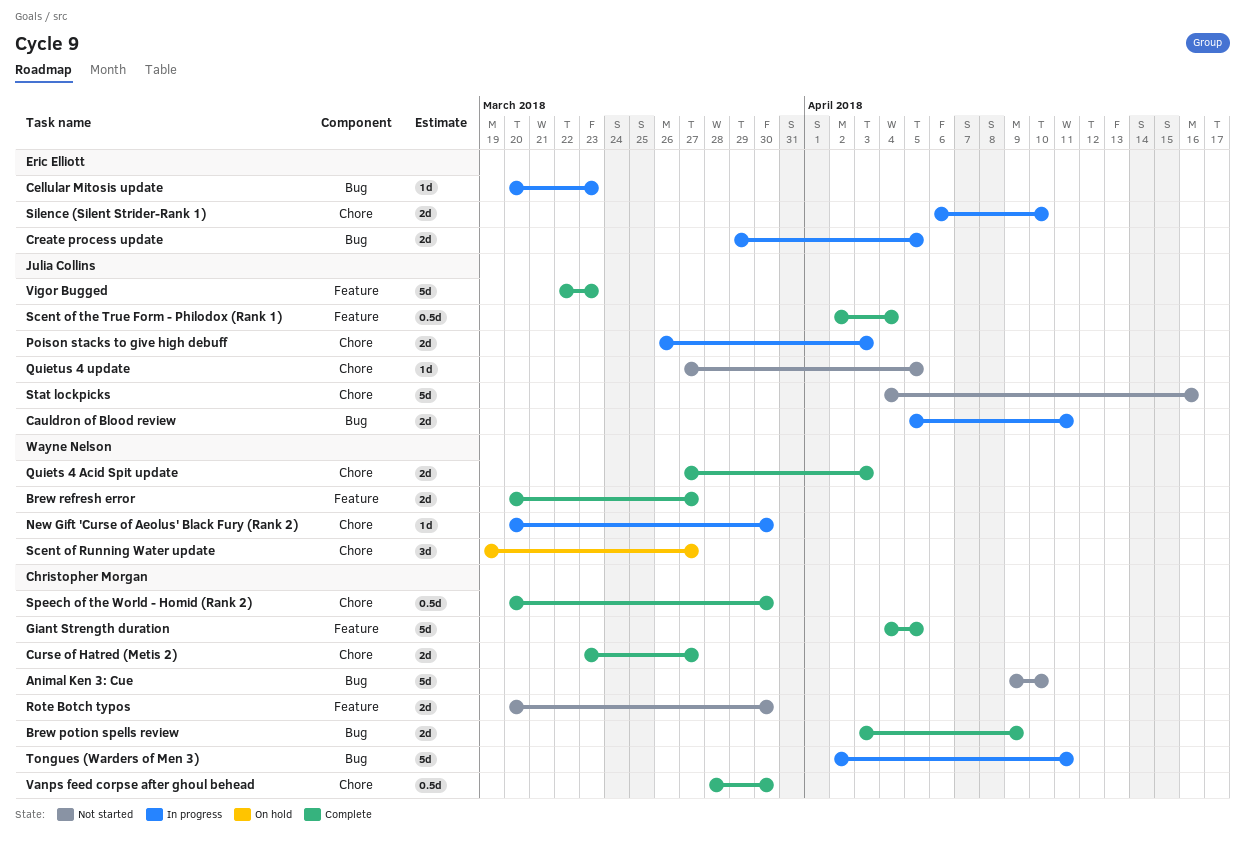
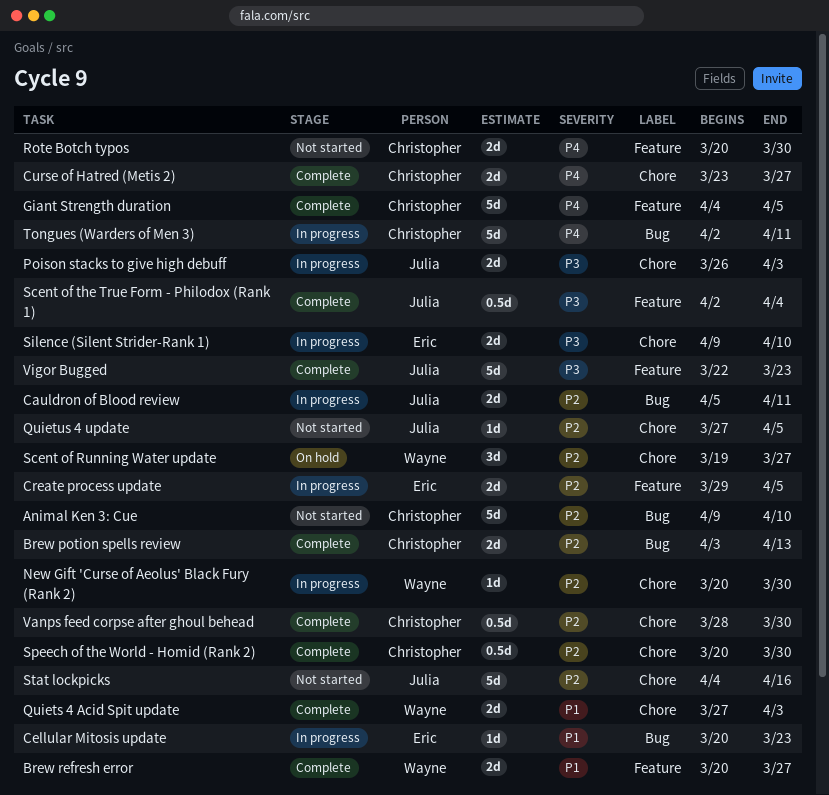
Brew potion spells review, due: Apr 9 -> Apr 13
Create process update, label: Bug -> Feature
Silence (Silent Strider-Rank 1), start: Apr 6 -> Apr 9

